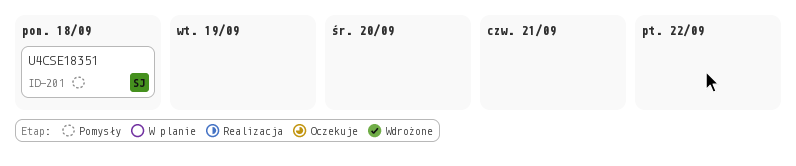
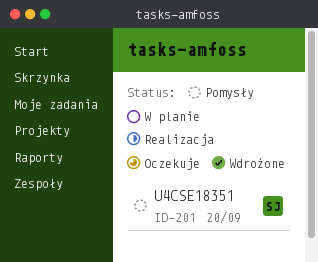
ID-201, due: Sep 18 -> Sep 20

